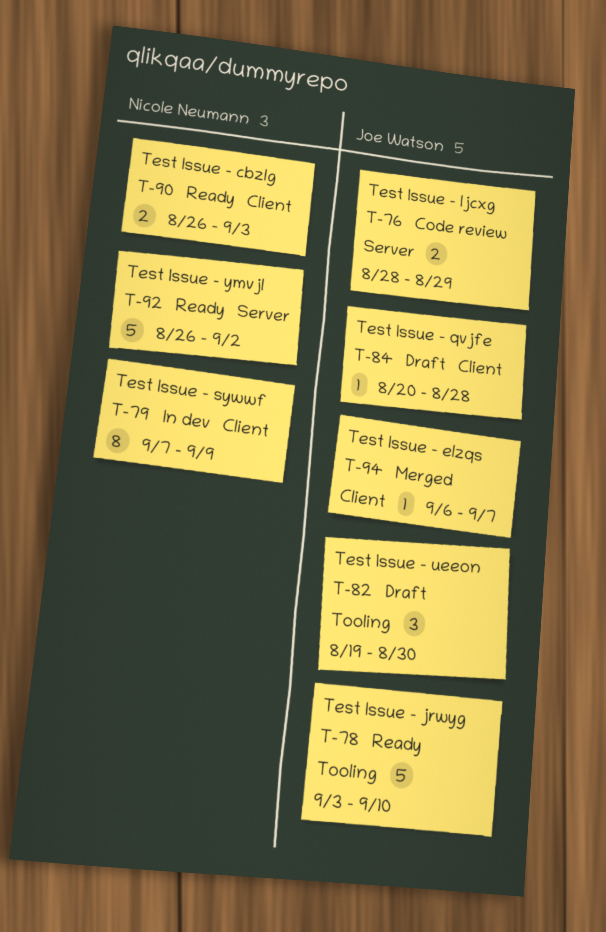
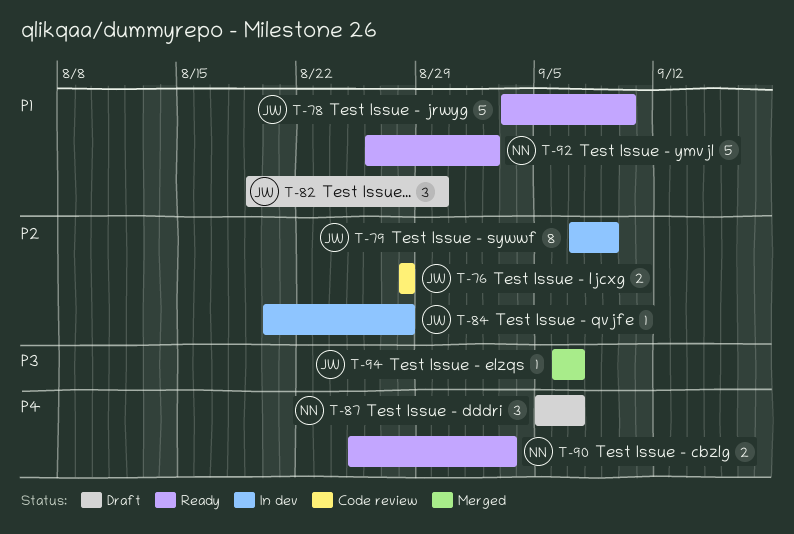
T-76, due: Aug 29 -> Aug 28
T-79, owner: Nicole Neumann -> Joe Watson
T-84, status: Draft -> In dev
T-87: none -> present
T-90, start: Aug 26 -> Aug 25

